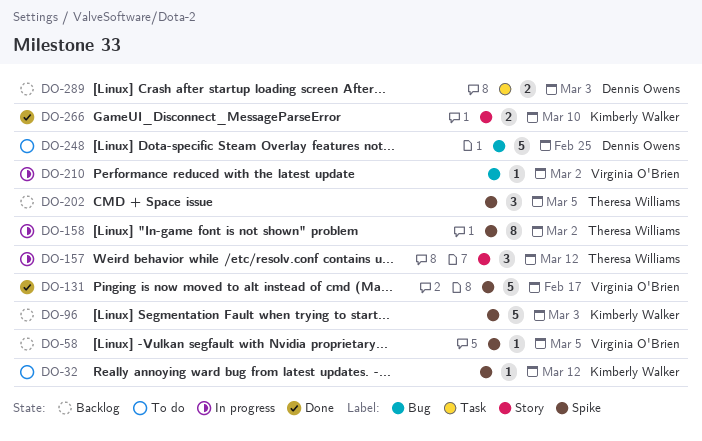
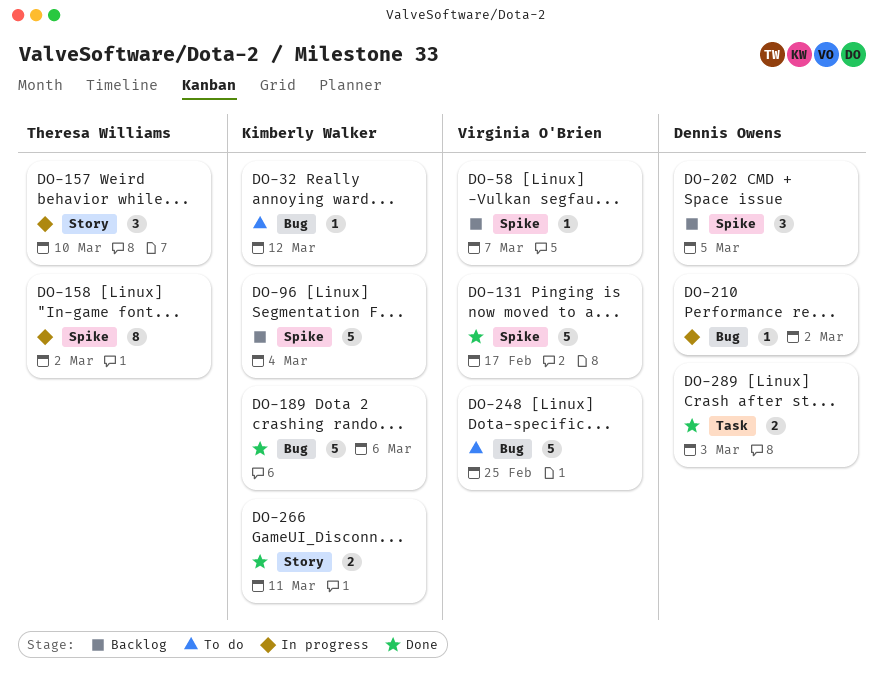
DO-32, label: Spike -> Bug
DO-58, due: Mar 5 -> Mar 7
DO-96, due: Mar 3 -> Mar 4
DO-157, due: Mar 12 -> Mar 10
DO-189: none -> present
DO-202, owner: Theresa Williams -> Dennis Owens
DO-210, owner: Virginia O'Brien -> Dennis Owens
DO-248, owner: Dennis Owens -> Virginia O'Brien
DO-266, due: Mar 10 -> Mar 11
DO-289, status: Backlog -> Done

